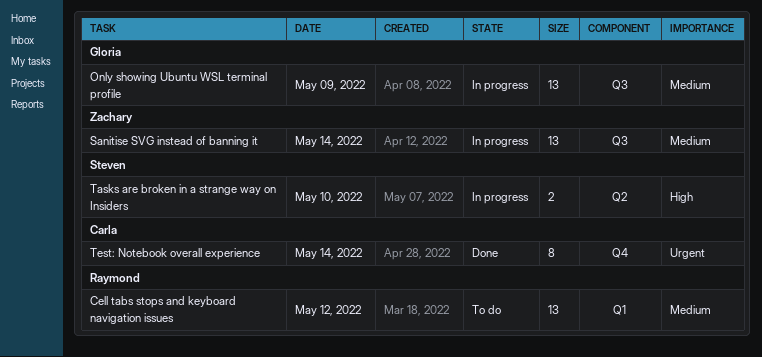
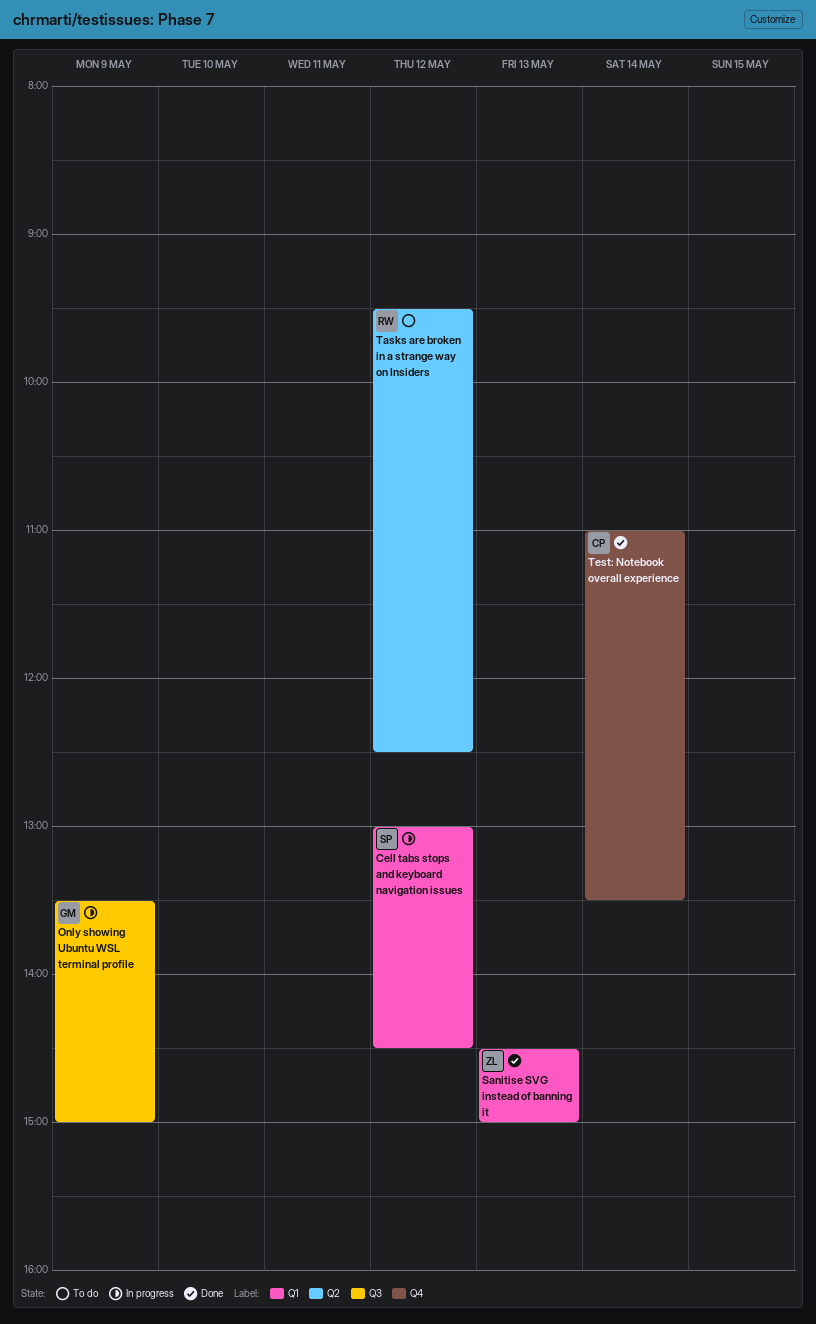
Cell tabs stops and keyboard navigation issues, status: To do -> In progress
Cell tabs stops and keyboard navigation issues, owner: Raymond -> Steven
Sanitise SVG instead of banning it, status: In progress -> Done
Sanitise SVG instead of banning it, label: Q3 -> Q1
Sanitise SVG instead of banning it, day: May 14 -> May 13
Tasks are broken in a strange way on Insiders, status: In progress -> To do
Tasks are broken in a strange way on Insiders, owner: Steven -> Raymond
Tasks are broken in a strange way on Insiders, day: May 10 -> May 12

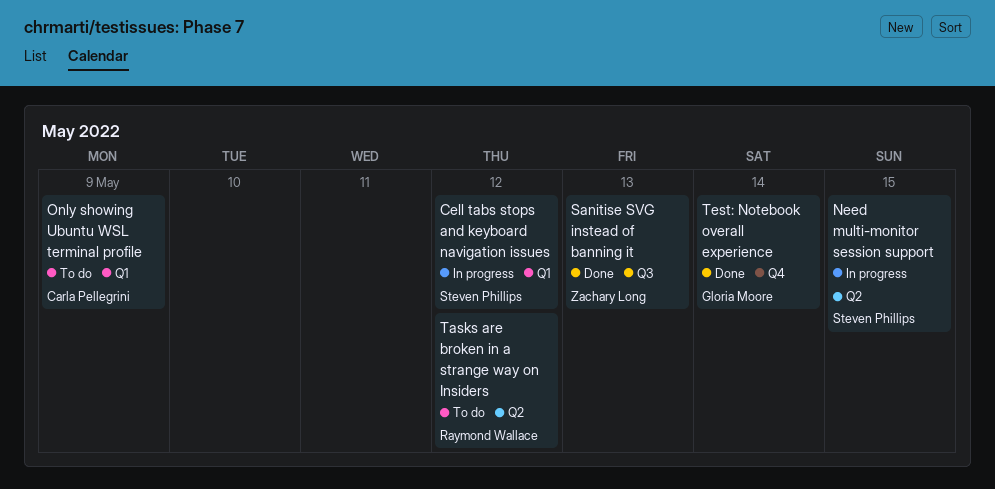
Need multi-monitor session support: none -> present
Only showing Ubuntu WSL terminal profile, status: In progress -> To do
Only showing Ubuntu WSL terminal profile, owner: Gloria Moore -> Carla Pellegrini
Only showing Ubuntu WSL terminal profile, label: Q3 -> Q1
Sanitise SVG instead of banning it, label: Q1 -> Q3
Test: Notebook overall experience, owner: Carla Pellegrini -> Gloria Moore

